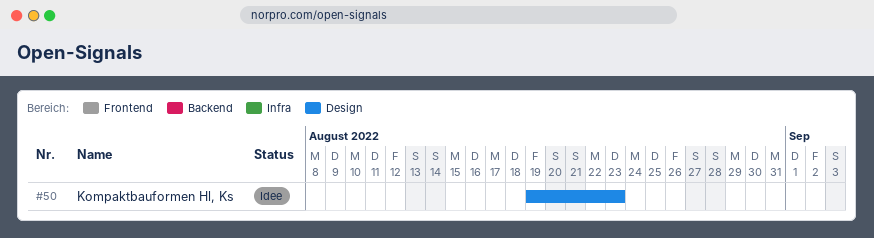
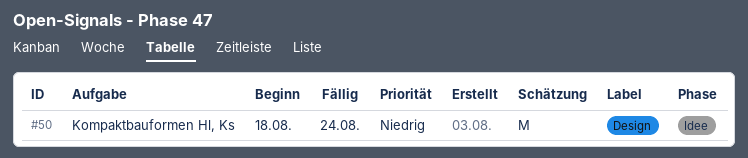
#50, start: Aug 19 -> Aug 18
#50, due: Aug 23 -> Aug 24

